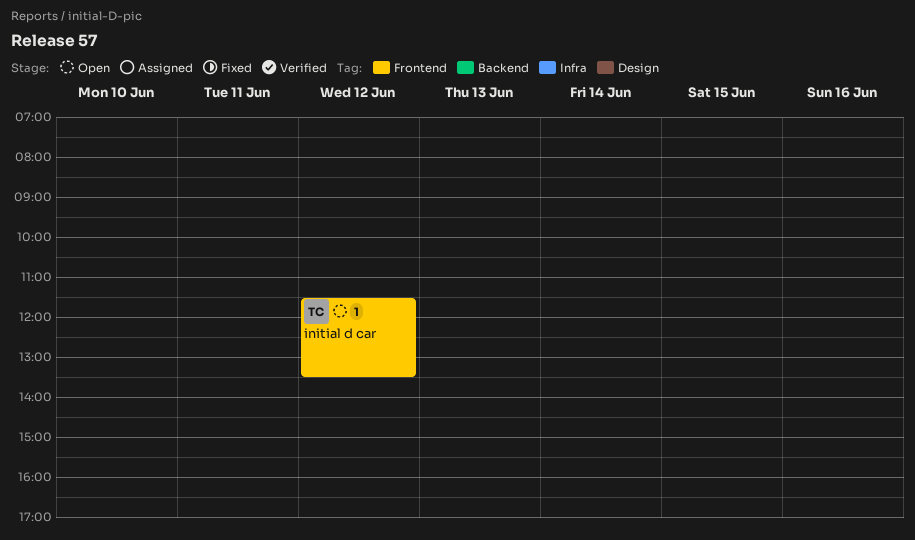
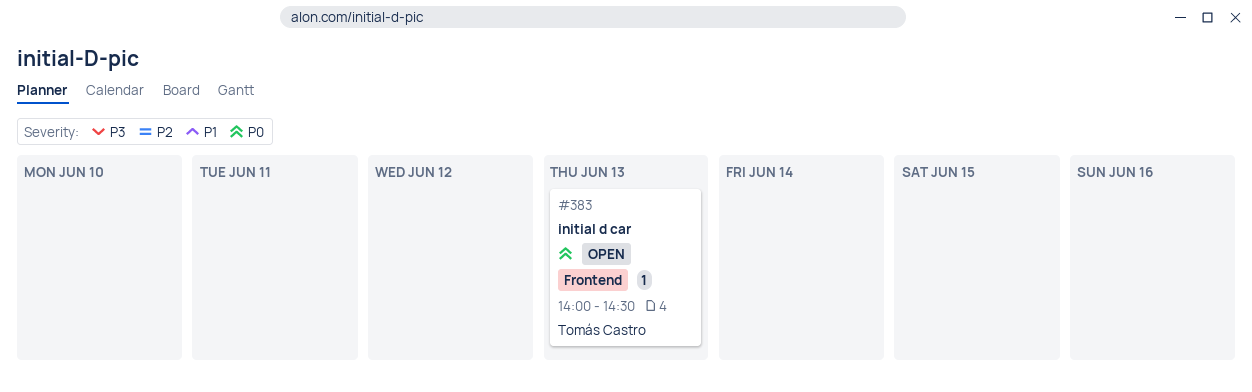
initial d car, day: Jun 12 -> Jun 13
initial d car, begins: 11:30 -> 14:00
initial d car, ends: 13:30 -> 14:30

